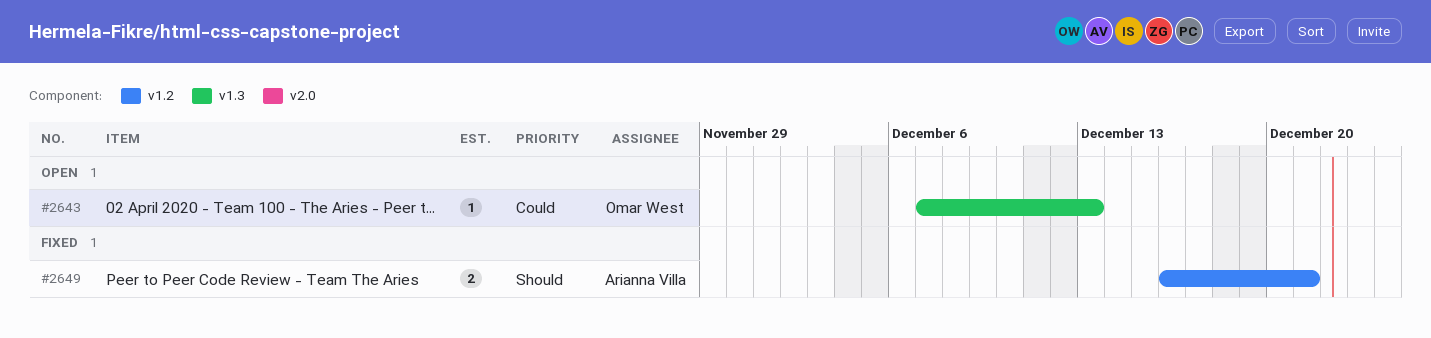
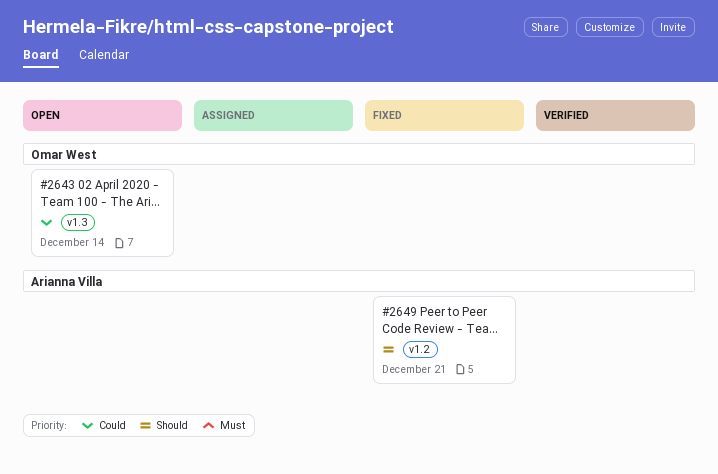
#2643, due: Dec 13 -> Dec 14

